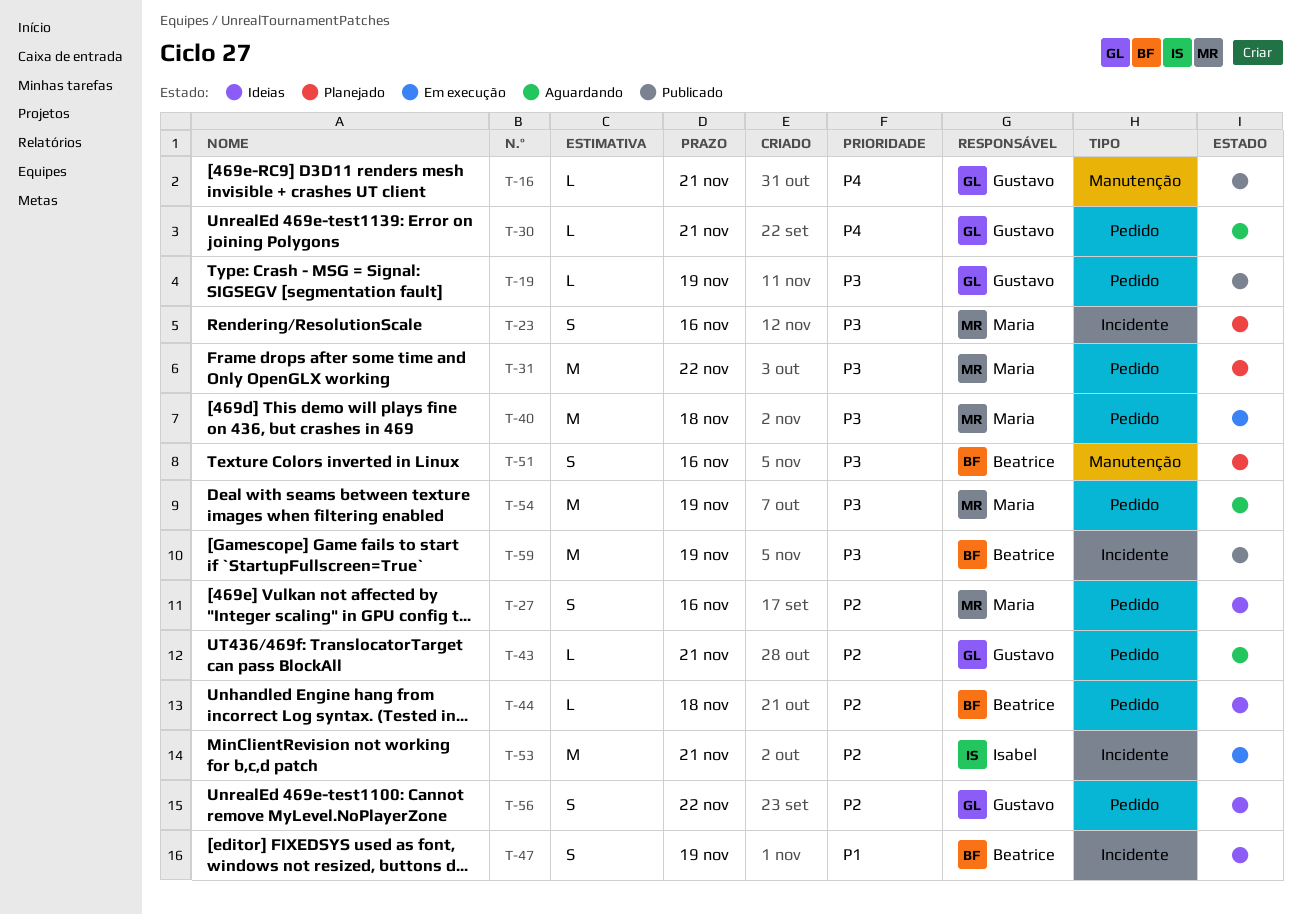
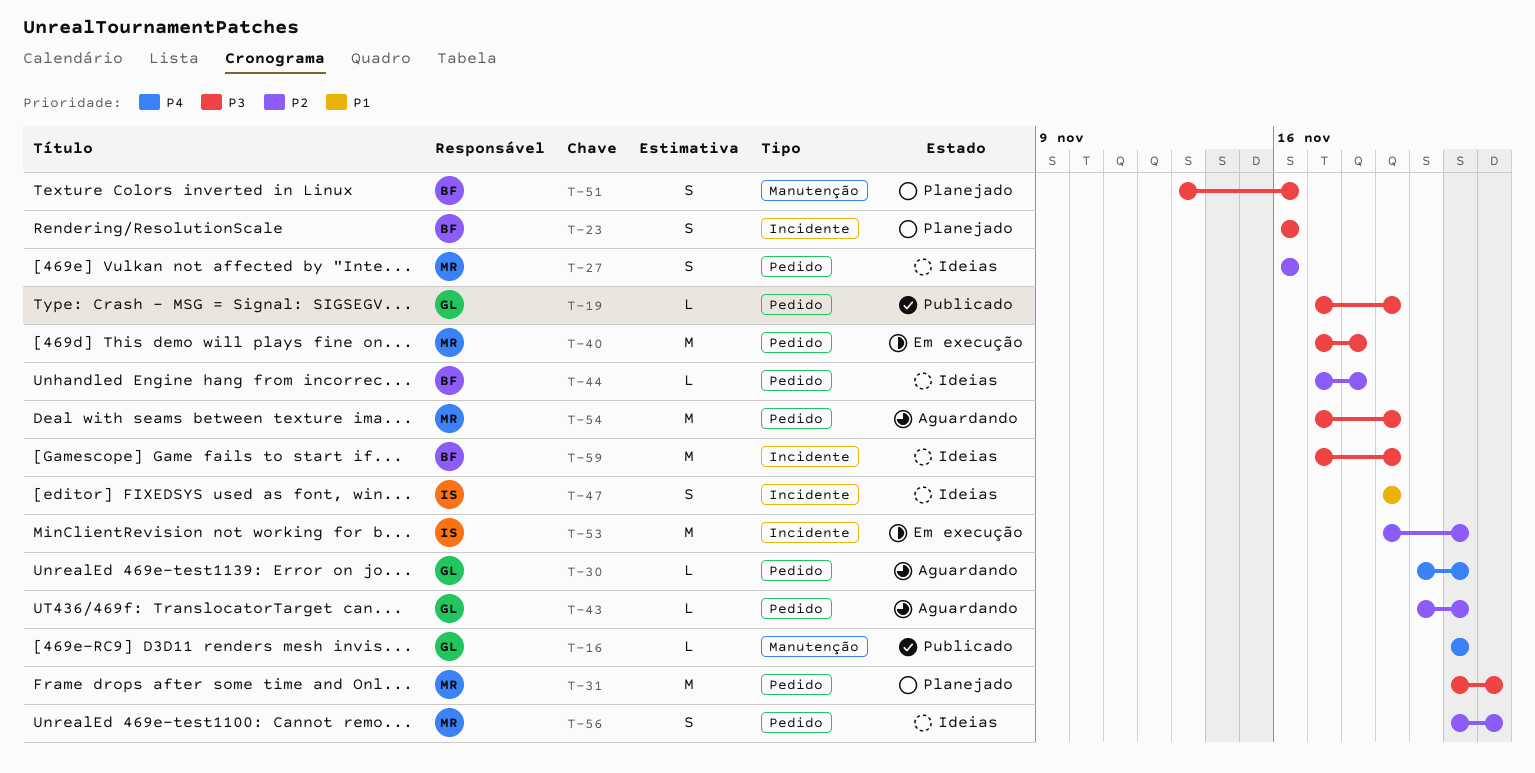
T-23, owner: Maria -> Beatrice
T-47, owner: Beatrice -> Isabel
T-56, owner: Gustavo -> Maria
T-59, status: Publicado -> Ideias

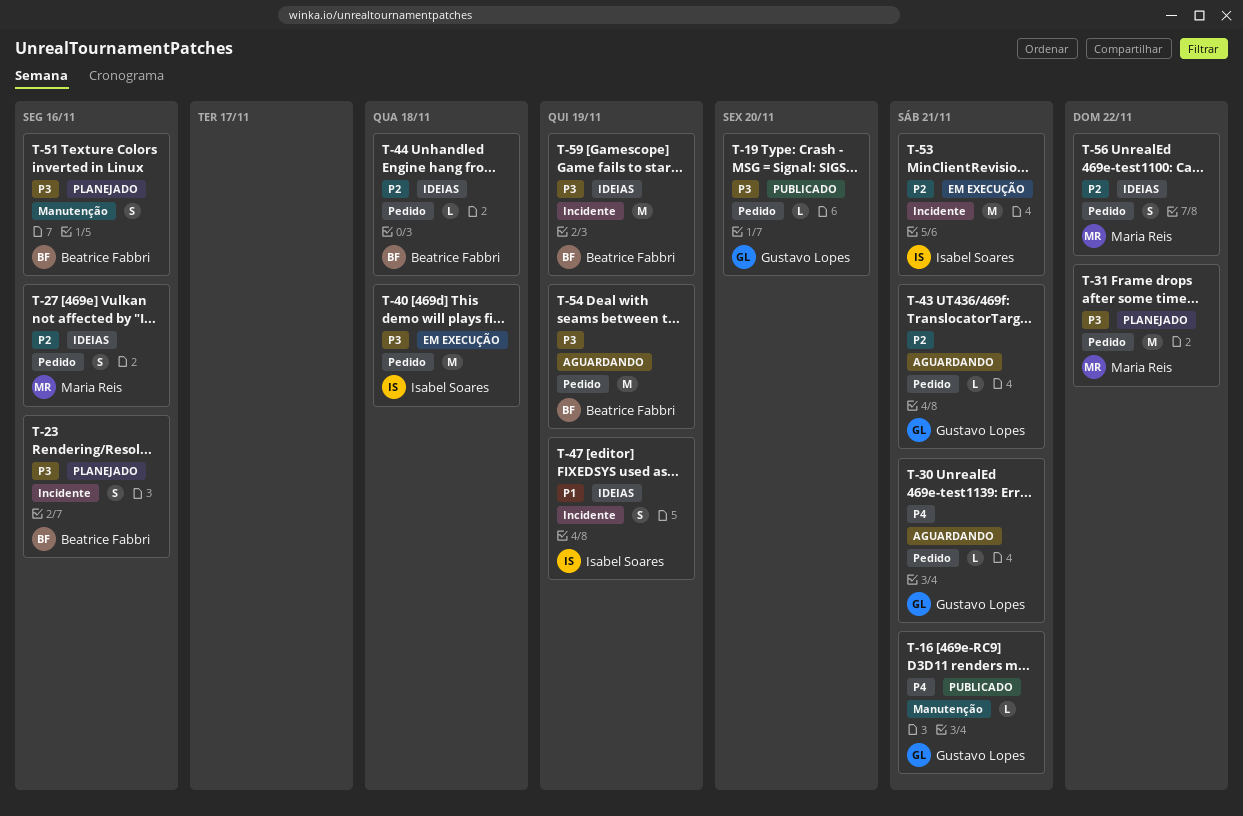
T-19, due: Nov 19 -> Nov 20
T-40, owner: Maria Reis -> Isabel Soares
T-54, owner: Maria Reis -> Beatrice Fabbri

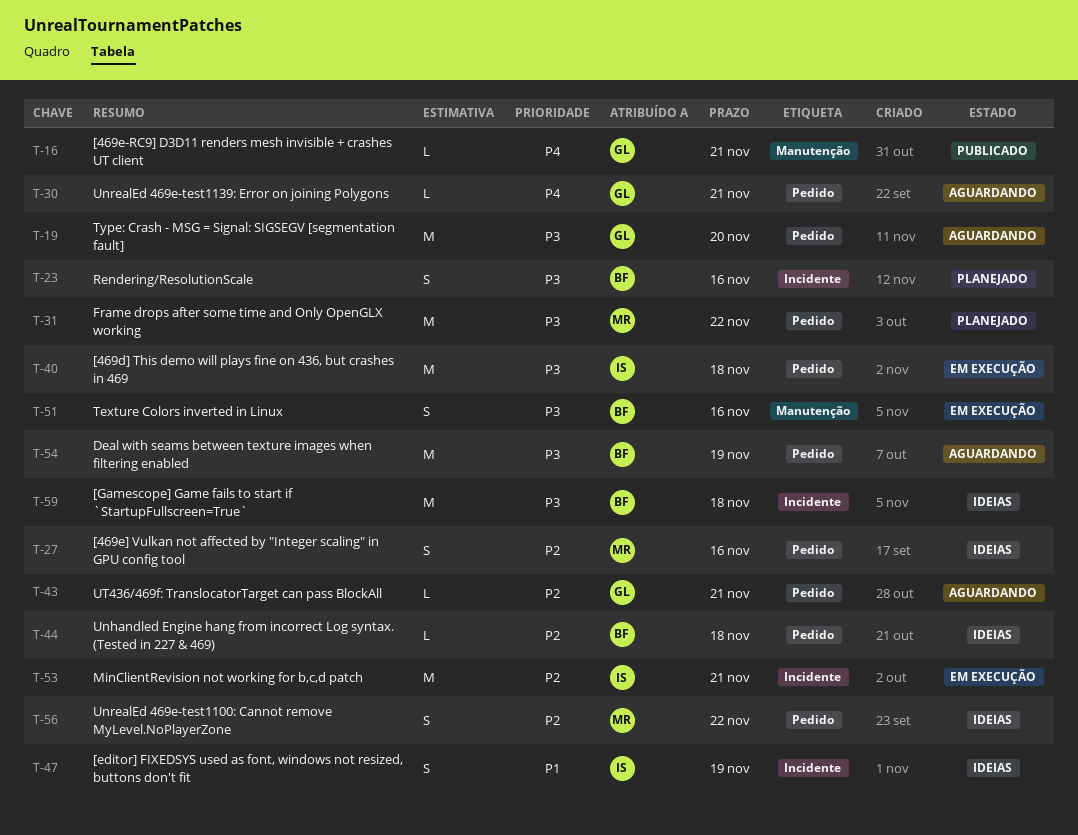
T-19, status: Publicado -> Aguardando
T-19, estimate: L -> M
T-51, status: Planejado -> Em execução
T-59, due: Nov 19 -> Nov 18

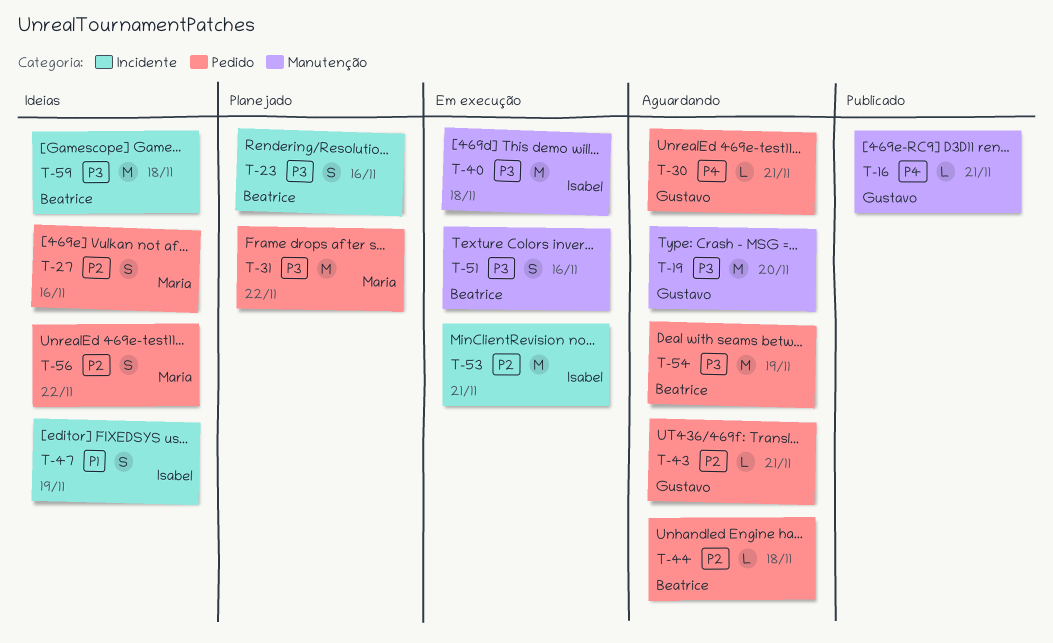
T-19, label: Pedido -> Manutenção
T-40, label: Pedido -> Manutenção
T-44, status: Ideias -> Aguardando

